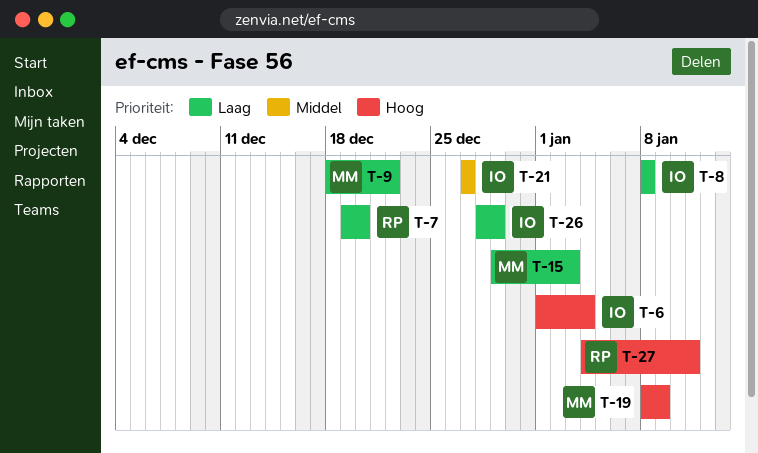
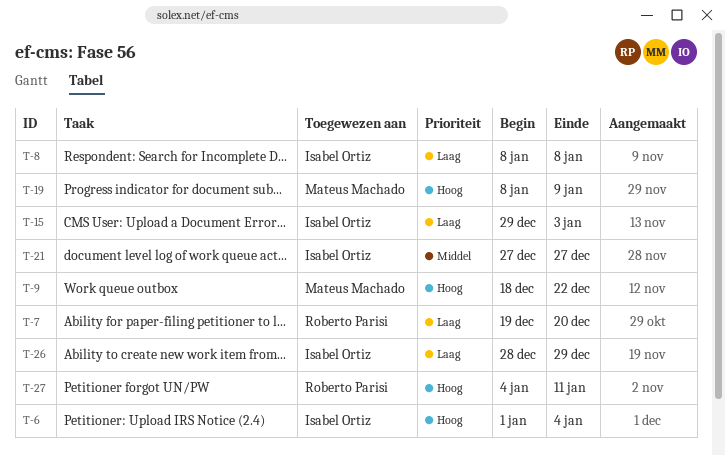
T-9, priority: Laag -> Hoog
T-15, owner: Mateus Machado -> Isabel Ortiz

